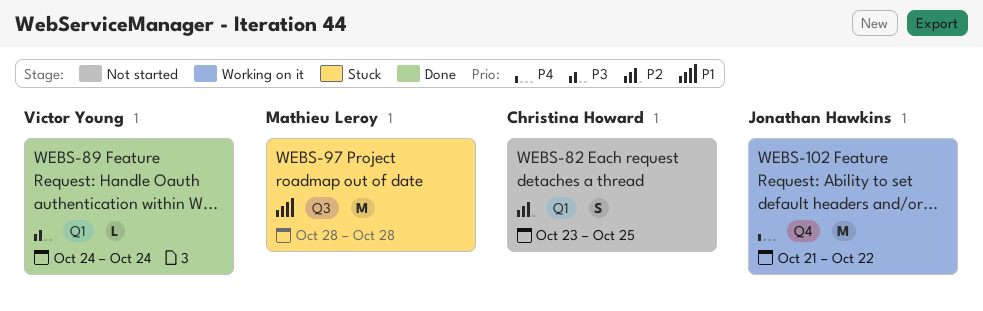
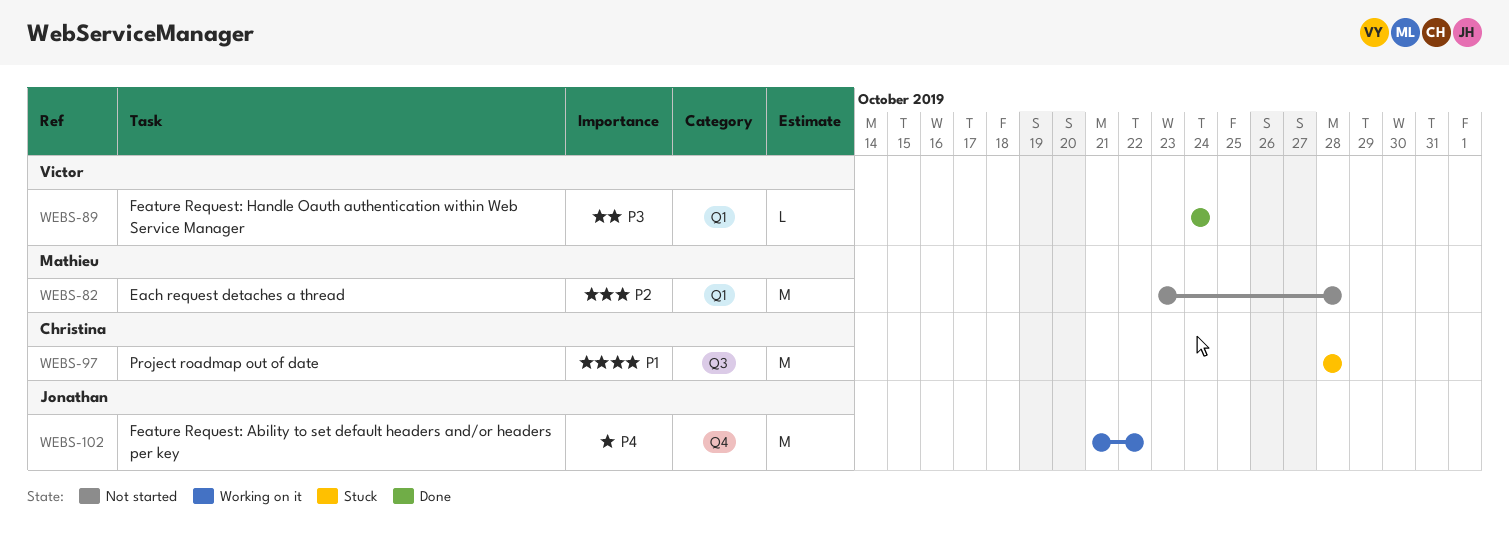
WEBS-82, owner: Christina Howard -> Mathieu Leroy
WEBS-82, estimate: S -> M
WEBS-82, due: Oct 25 -> Oct 28
WEBS-97, owner: Mathieu Leroy -> Christina Howard

